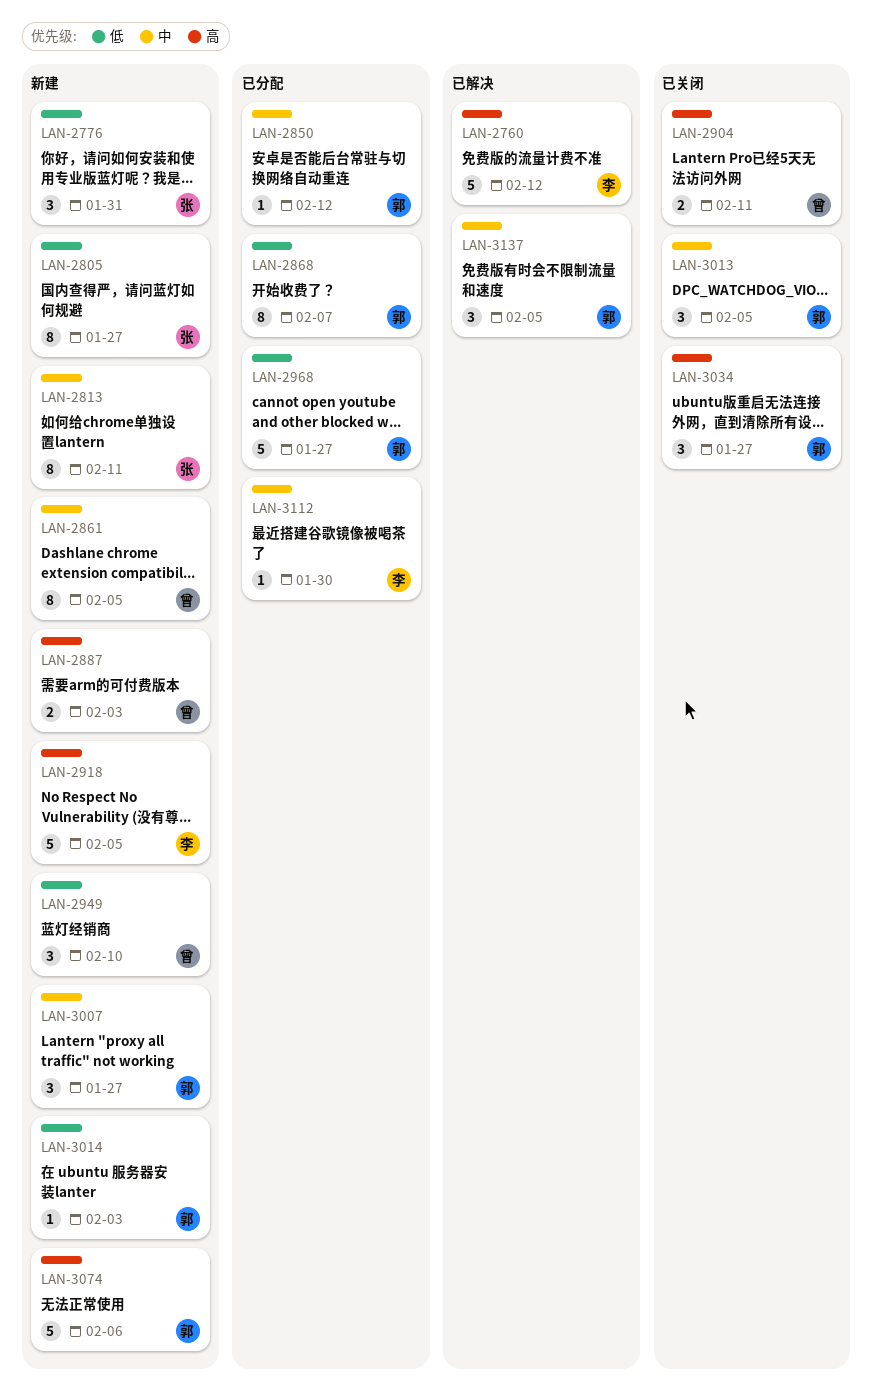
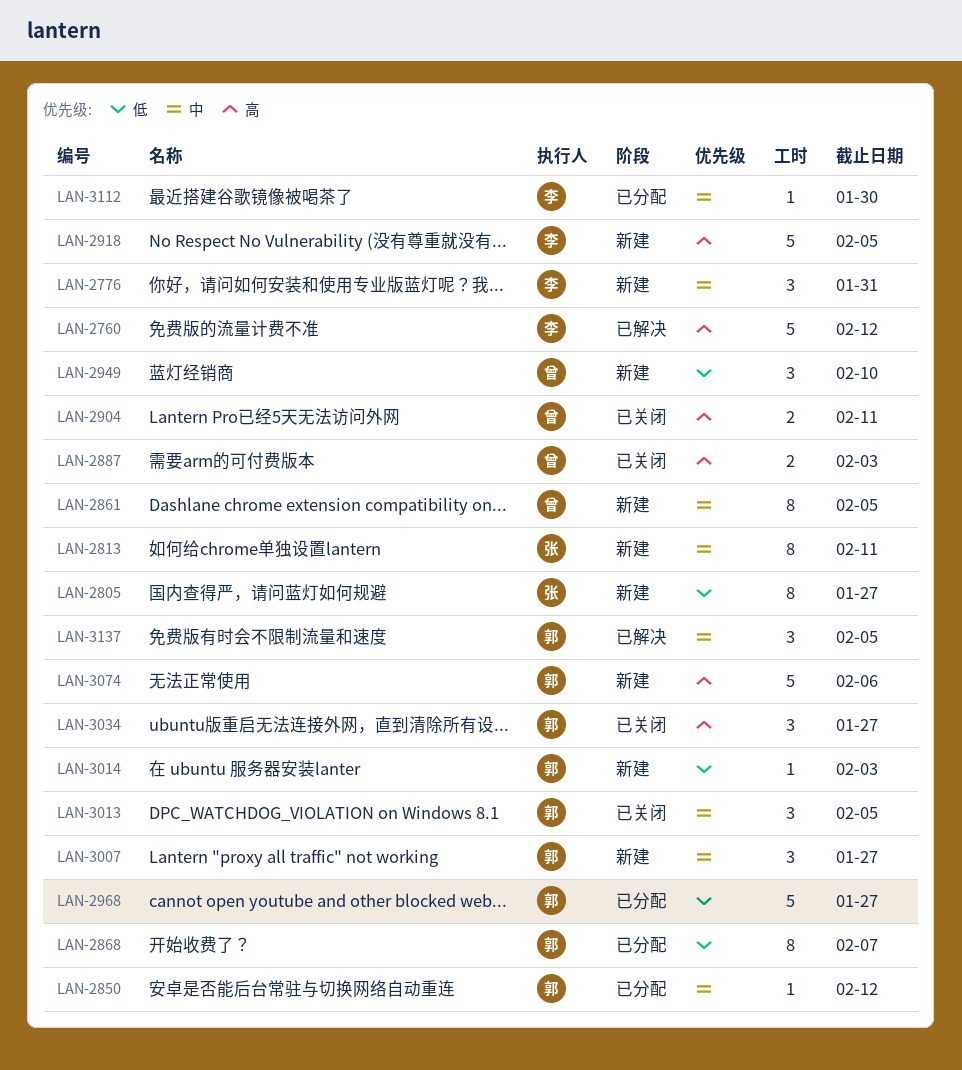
LAN-2776, owner: 张 -> 李
LAN-2776, priority: 低 -> 中
LAN-2887, status: 新建 -> 已关闭

